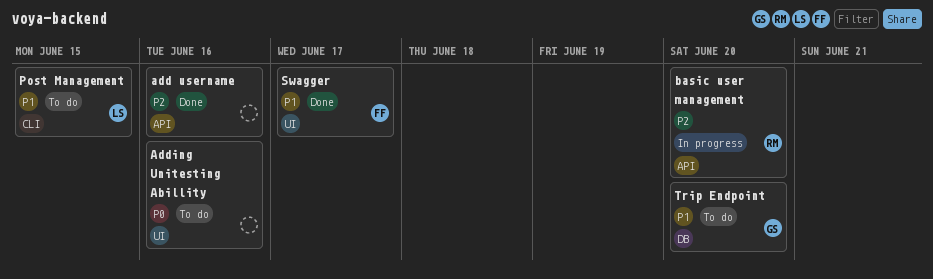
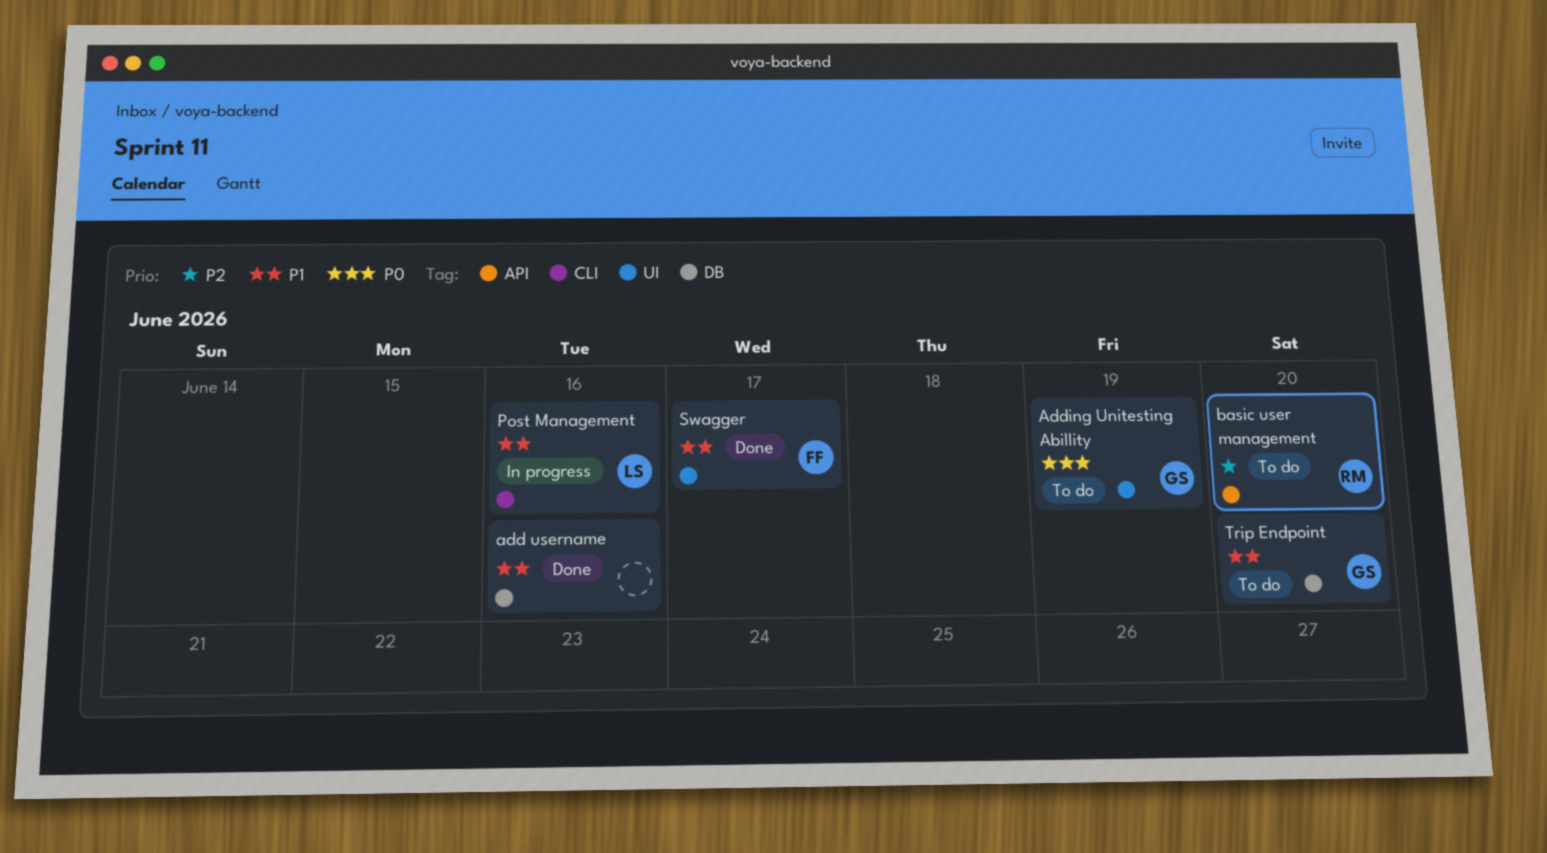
add username, priority: P2 -> P1
add username, label: API -> DB
Adding Unitesting Abillity, owner: none -> GS
Adding Unitesting Abillity, due: Jun 16 -> Jun 19
basic user management, status: In progress -> To do
Post Management, status: To do -> In progress
Post Management, due: Jun 15 -> Jun 16

